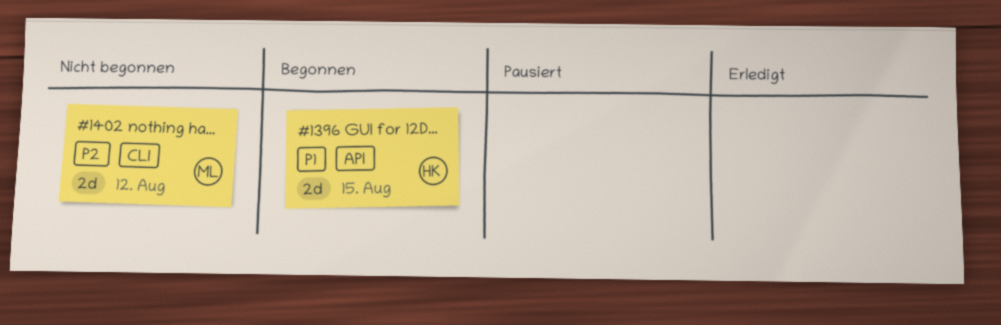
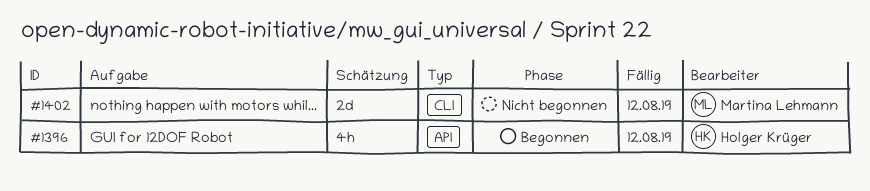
#1396, estimate: 2d -> 4h
#1396, due: Aug 15 -> Aug 12

